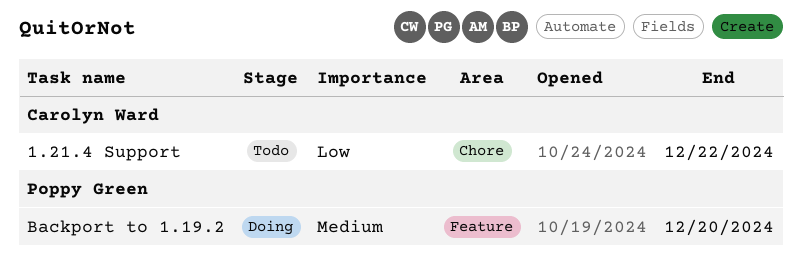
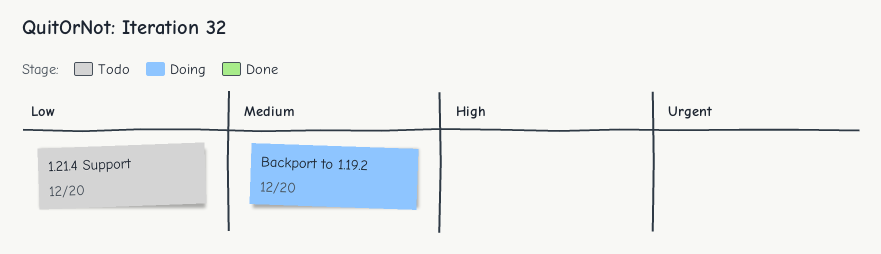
1.21.4 Support, due: Dec 22 -> Dec 20

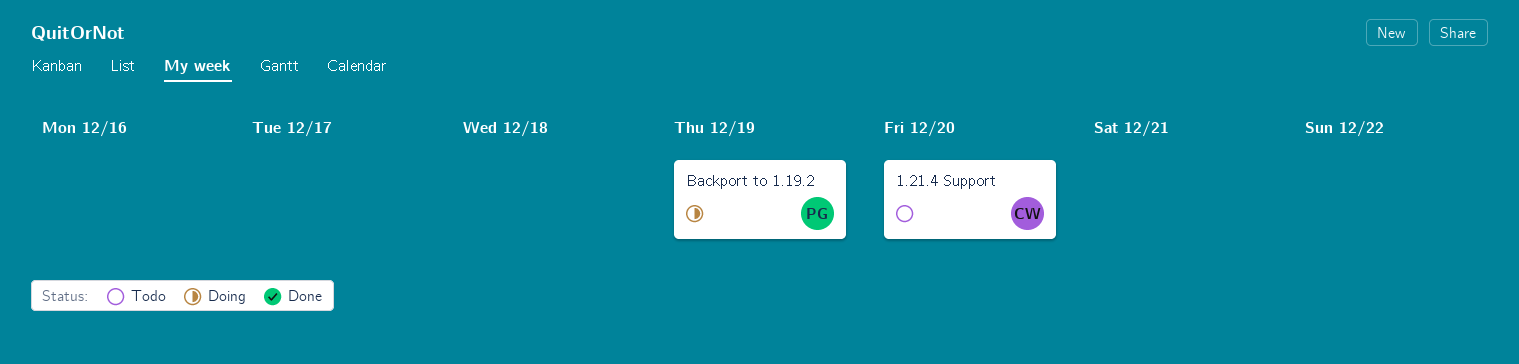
Backport to 1.19.2, due: Dec 20 -> Dec 19

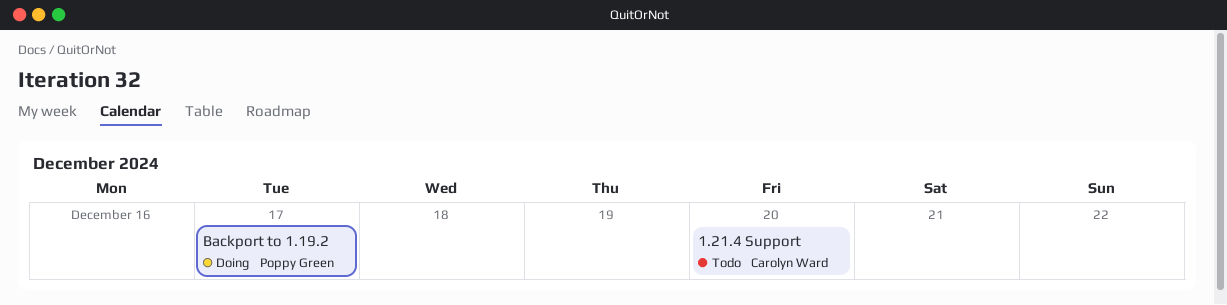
Backport to 1.19.2, due: Dec 19 -> Dec 17

